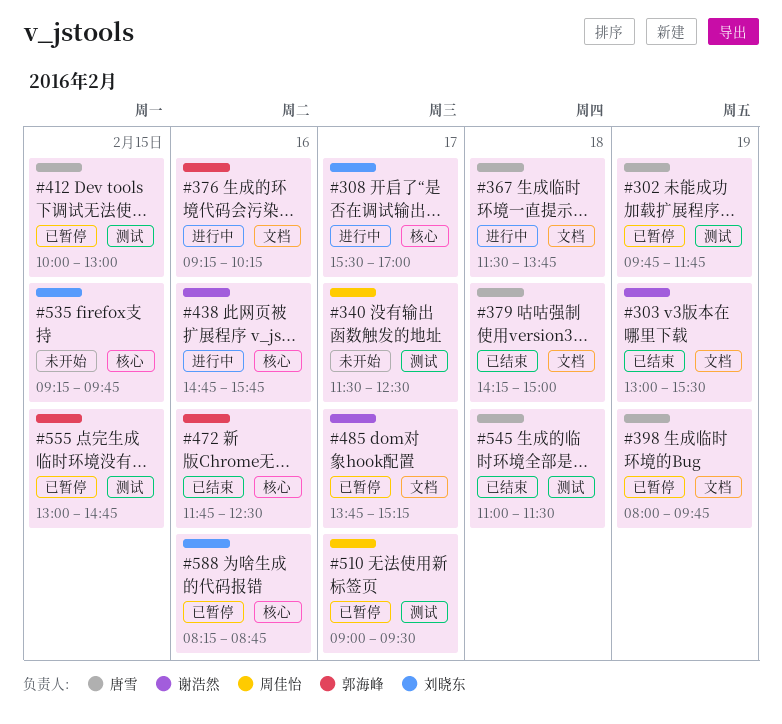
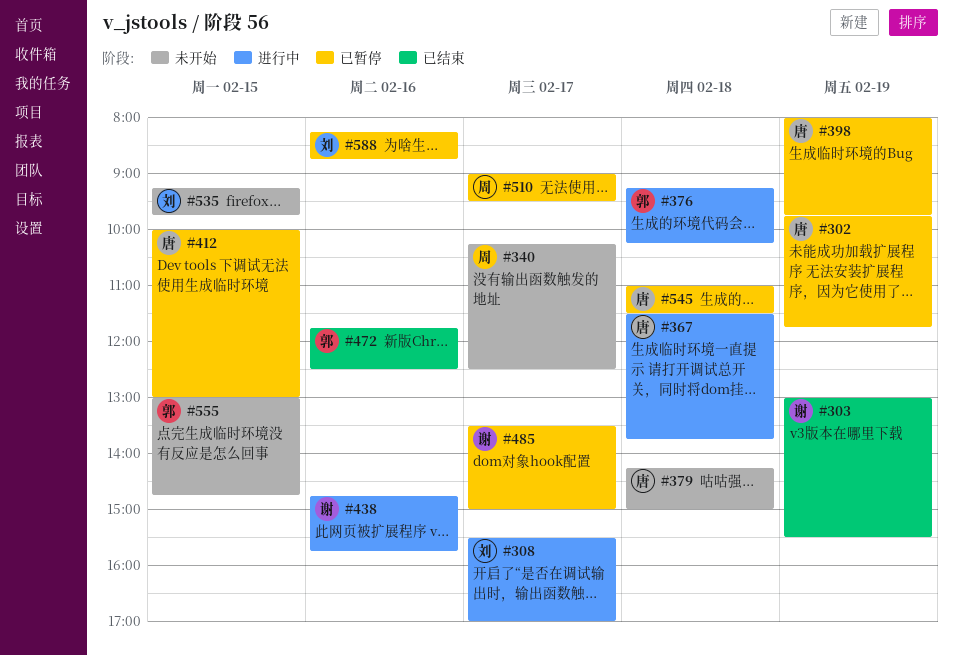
#340, begins: 11:30 -> 10:15
#376, day: Feb 16 -> Feb 18
#379, status: 已结束 -> 未开始
#485, begins: 13:45 -> 13:30
#485, ends: 15:15 -> 15:00
#545, status: 已结束 -> 已暂停
#555, status: 已暂停 -> 未开始

